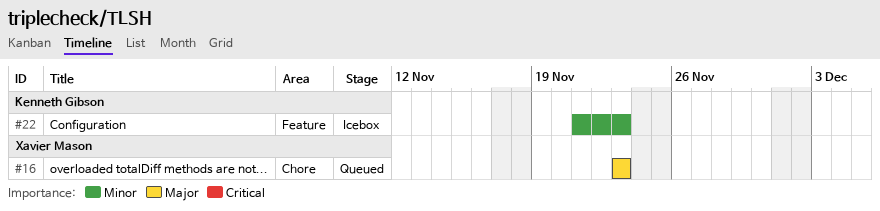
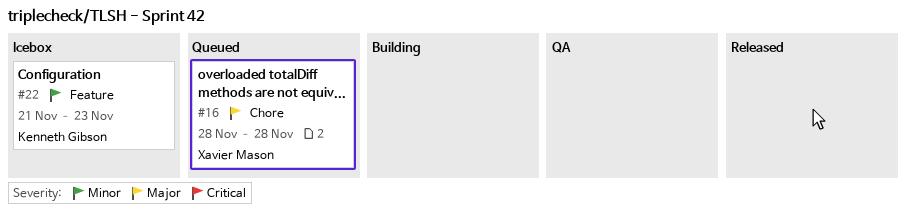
#16, start: Nov 23 -> Nov 28
#16, due: Nov 23 -> Nov 28

